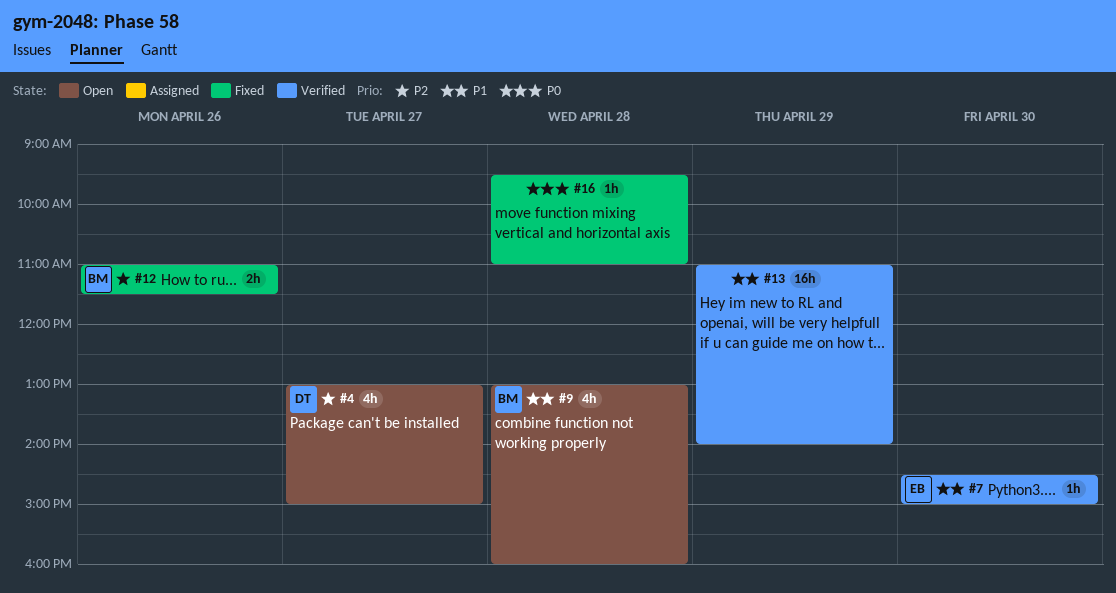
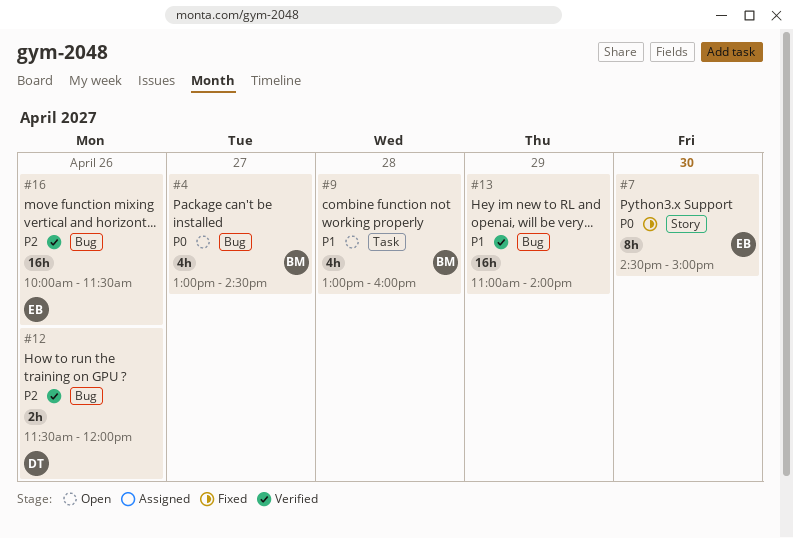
#4, owner: DT -> BM
#4, priority: P2 -> P0
#4, ends: 15:00 -> 14:30
#7, status: Verified -> Fixed
#7, priority: P1 -> P0
#7, estimate: 1h -> 8h
#12, status: Fixed -> Verified
#12, owner: BM -> DT
#12, begins: 11:00 -> 11:30
#12, ends: 11:30 -> 12:00
#16, status: Fixed -> Verified
#16, owner: none -> EB
#16, priority: P0 -> P2
#16, estimate: 1h -> 16h
#16, day: Apr 28 -> Apr 26
#16, begins: 09:30 -> 10:00
#16, ends: 11:00 -> 11:30

